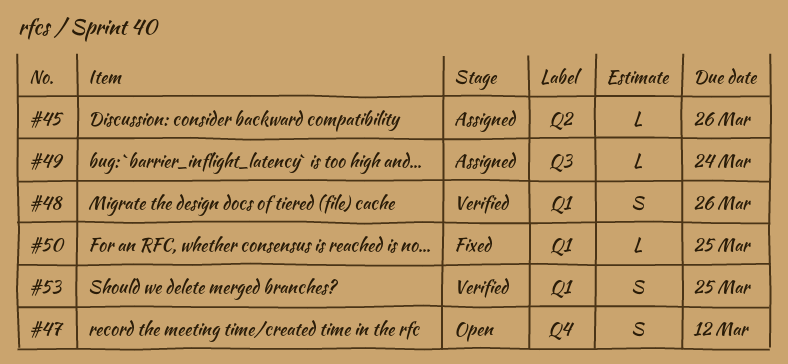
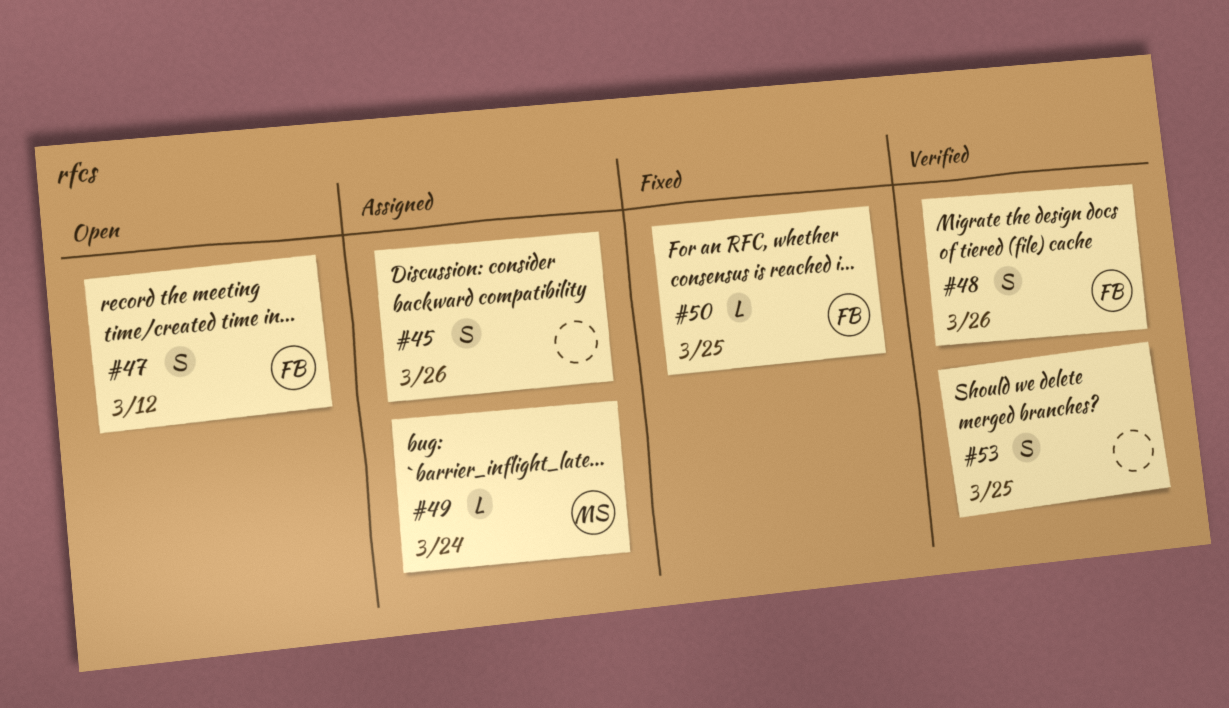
#45, estimate: L -> S

